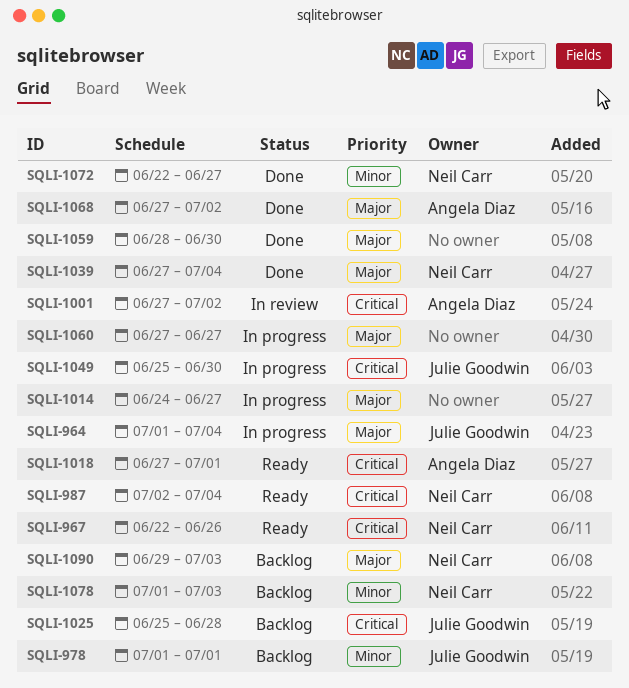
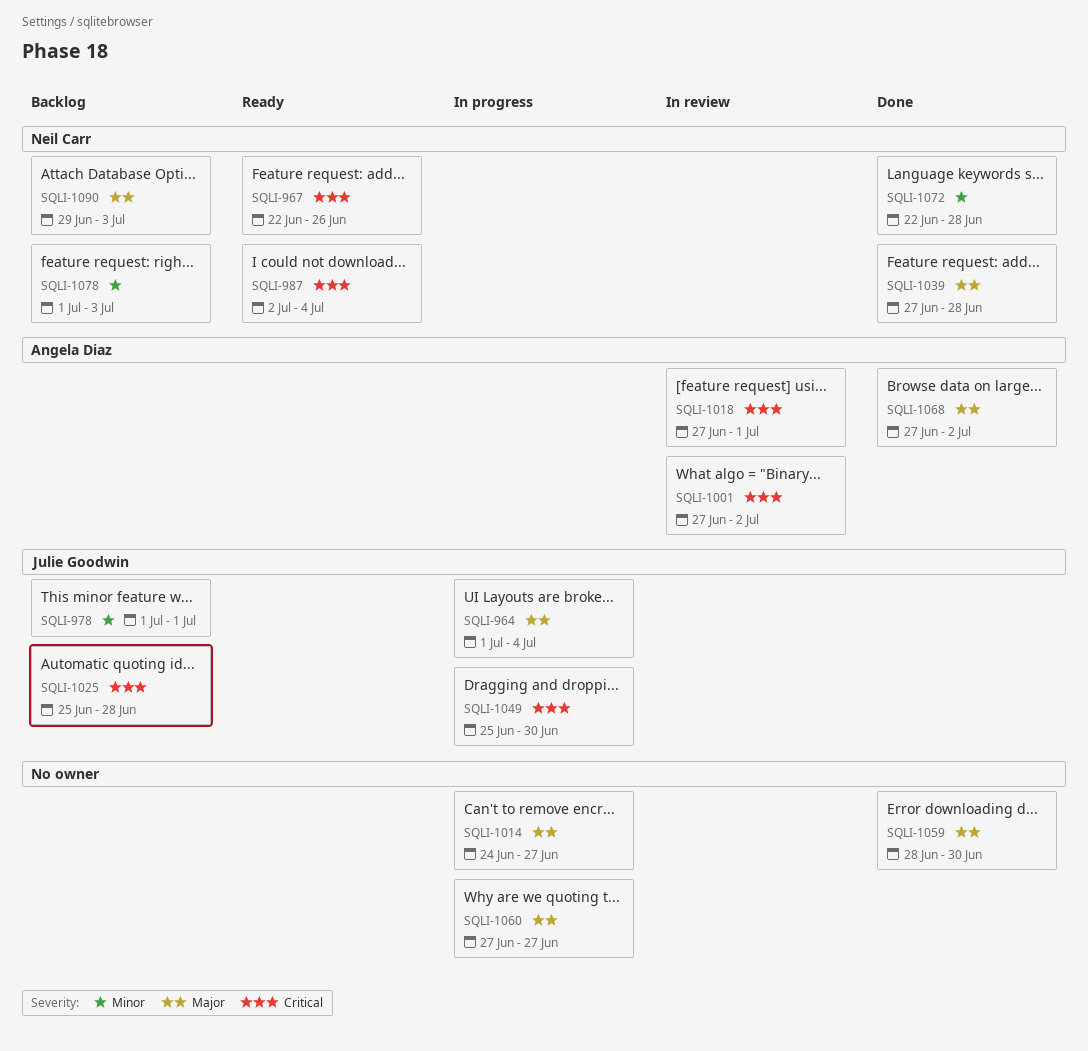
SQLI-1018, status: Ready -> In review
SQLI-1039, due: Jul 4 -> Jun 28
SQLI-1072, due: Jun 27 -> Jun 28

